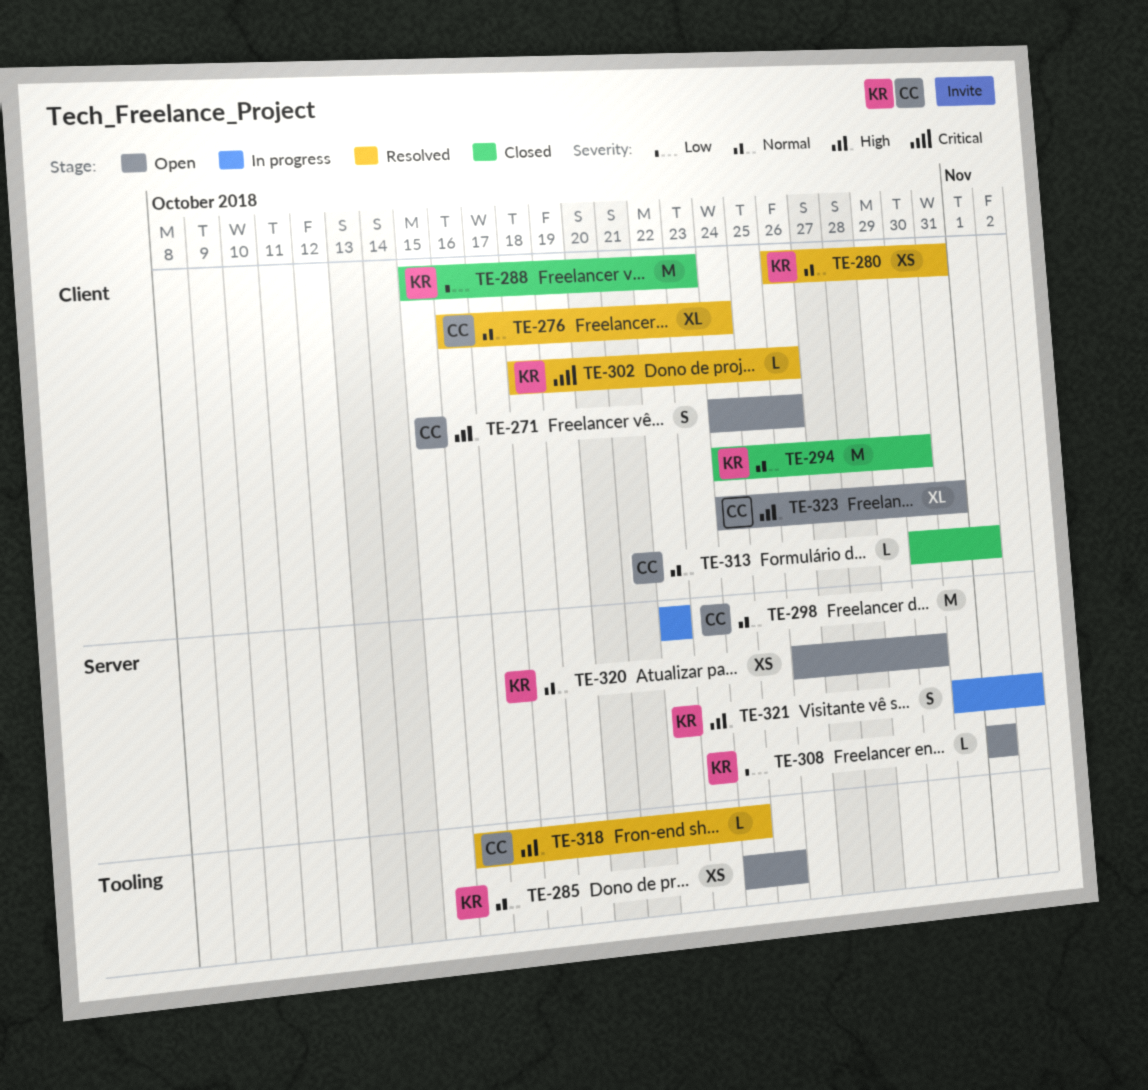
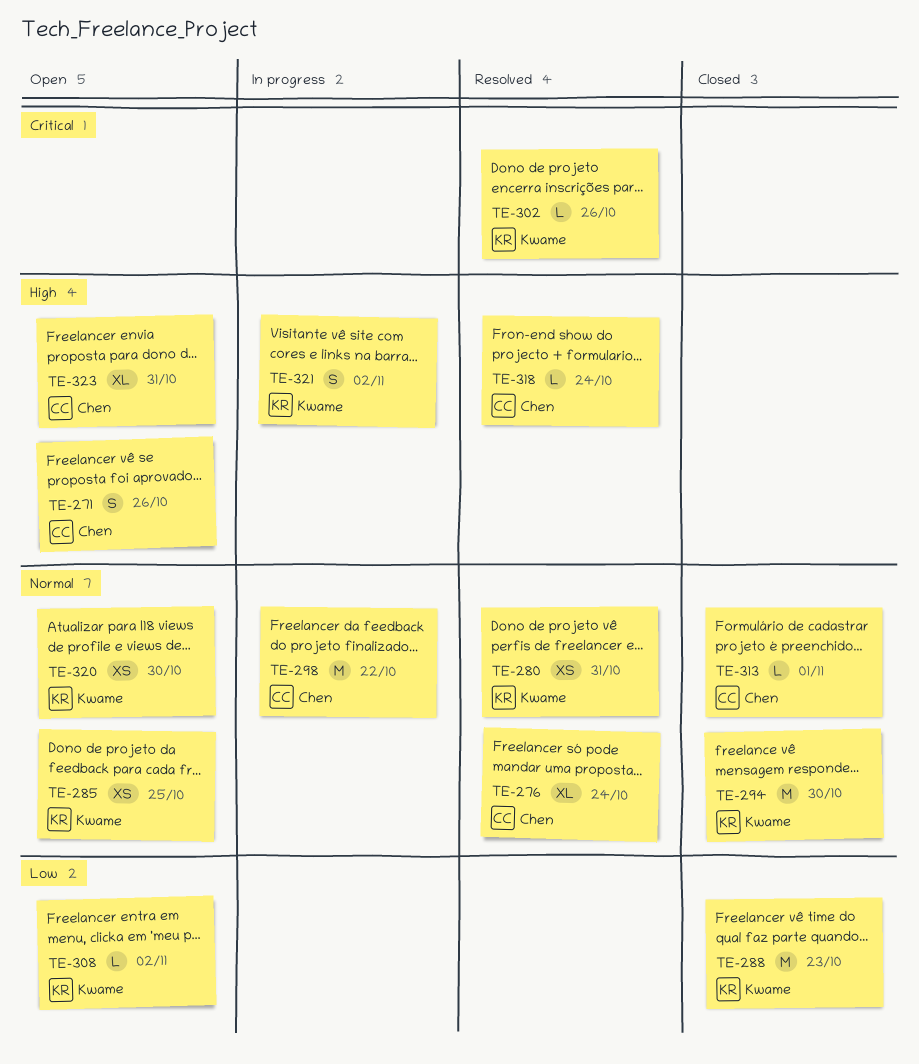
TE-308, due: Nov 1 -> Nov 2

